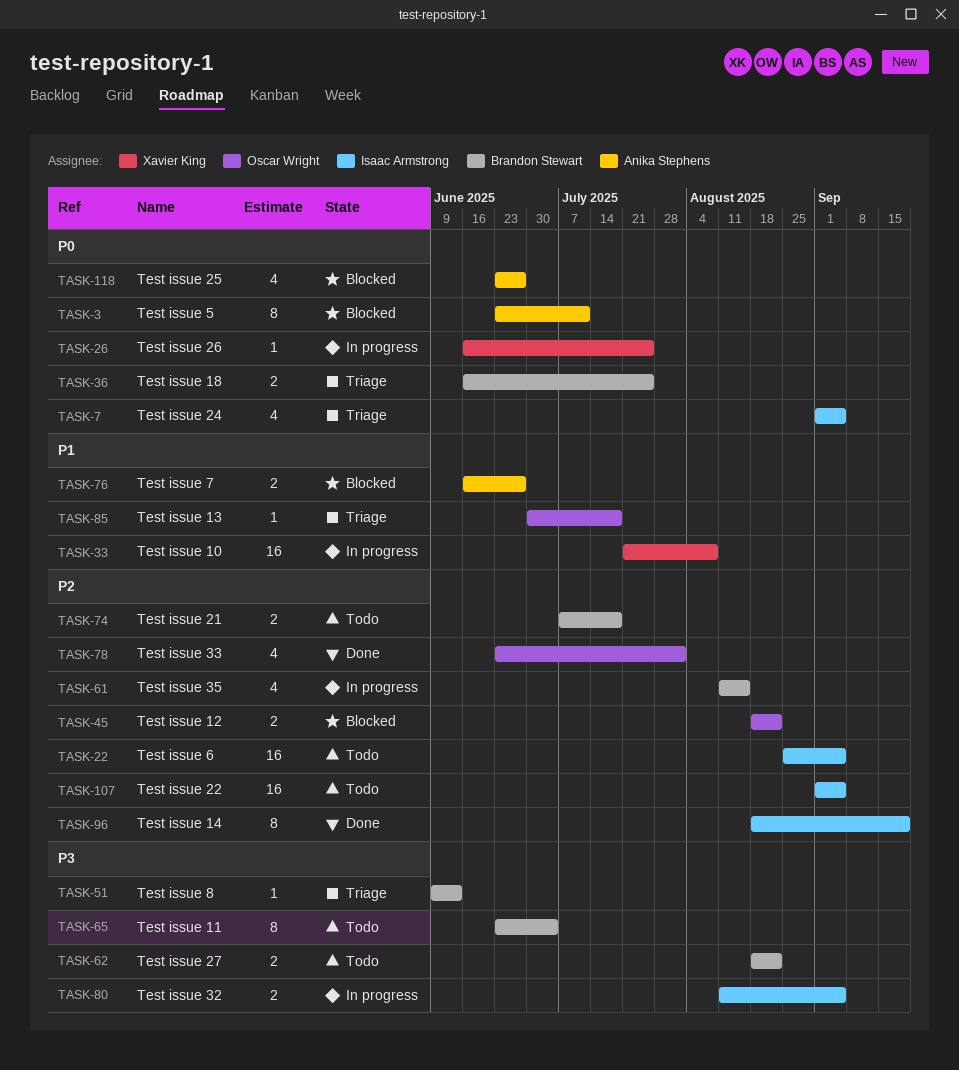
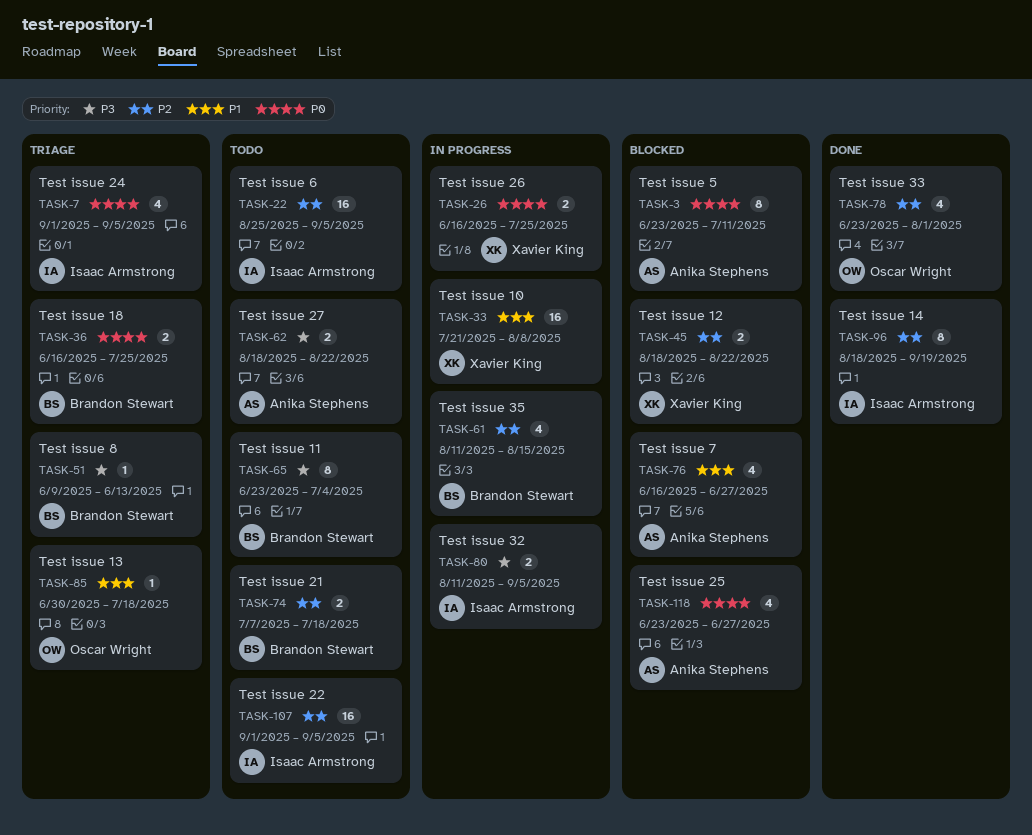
TASK-26, estimate: 1 -> 2
TASK-45, owner: Oscar Wright -> Xavier King
TASK-62, owner: Brandon Stewart -> Anika Stephens
TASK-76, estimate: 2 -> 4

